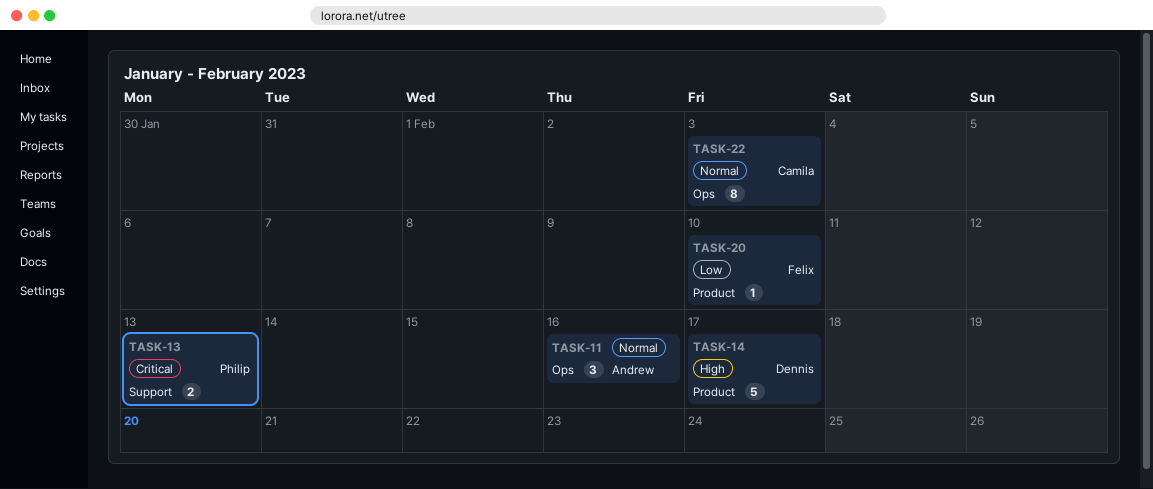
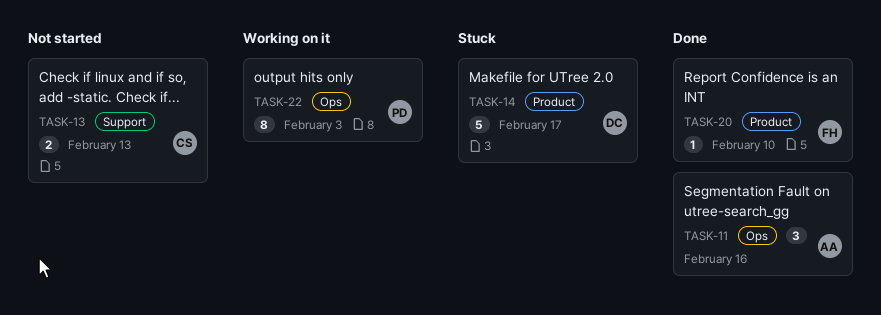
TASK-13, owner: Philip -> Camila
TASK-22, owner: Camila -> Philip

